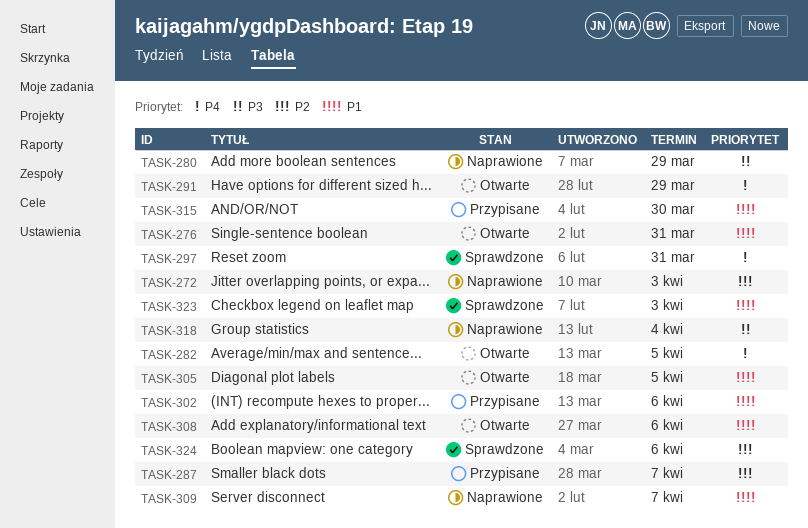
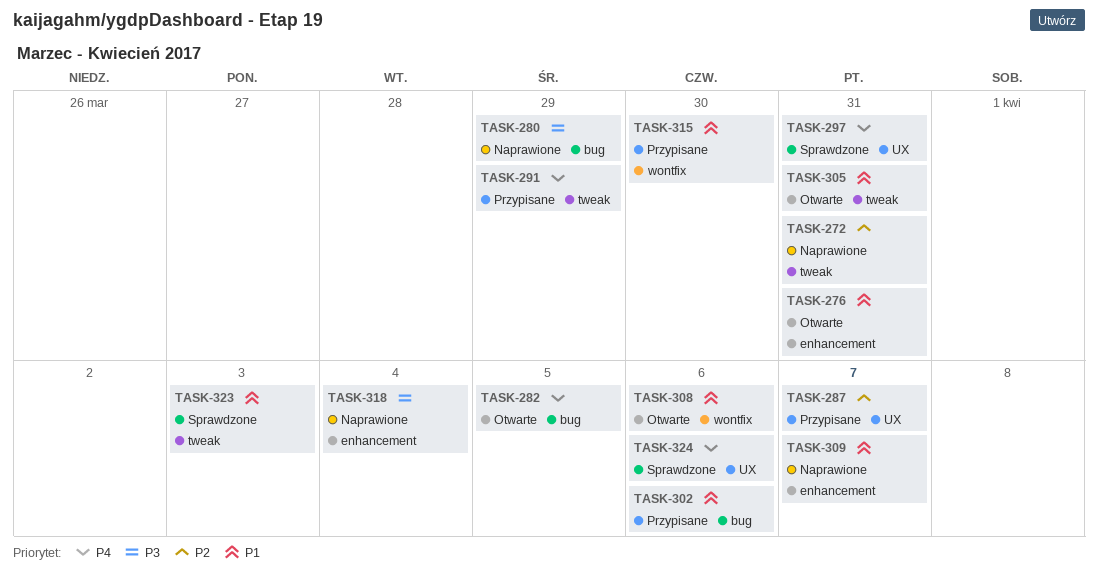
TASK-272, due: Apr 3 -> Mar 31
TASK-291, status: Otwarte -> Przypisane
TASK-305, due: Apr 5 -> Mar 31
TASK-324, priority: P2 -> P4

